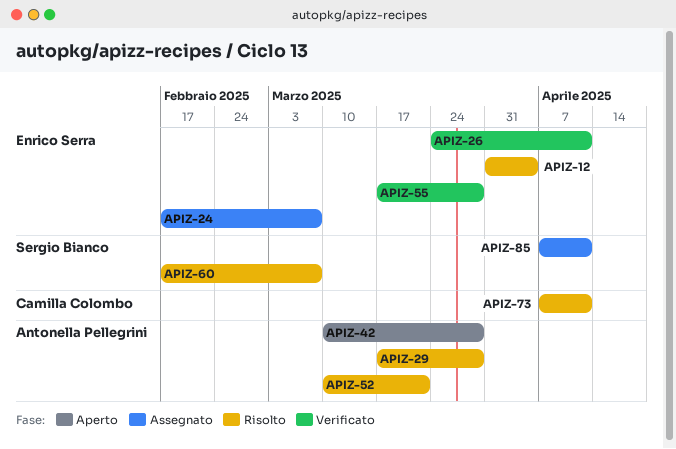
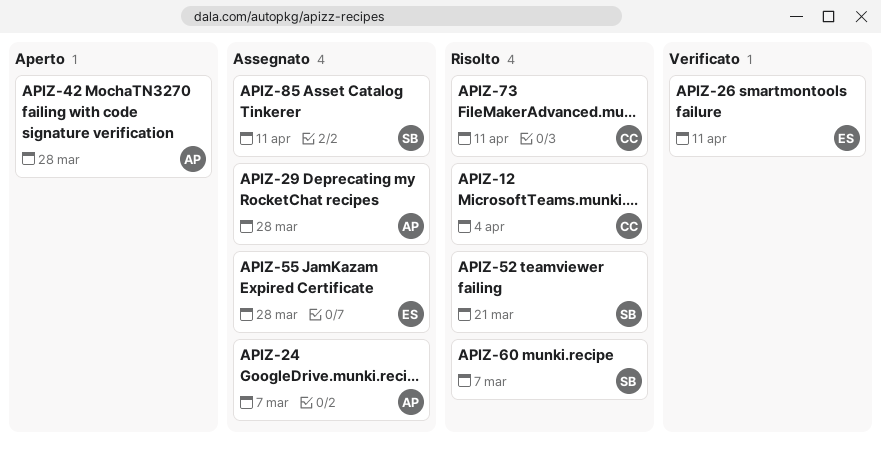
APIZ-12, owner: Enrico Serra -> Camilla Colombo
APIZ-24, owner: Enrico Serra -> Antonella Pellegrini
APIZ-29, status: Risolto -> Assegnato
APIZ-52, owner: Antonella Pellegrini -> Sergio Bianco
APIZ-55, status: Verificato -> Assegnato

